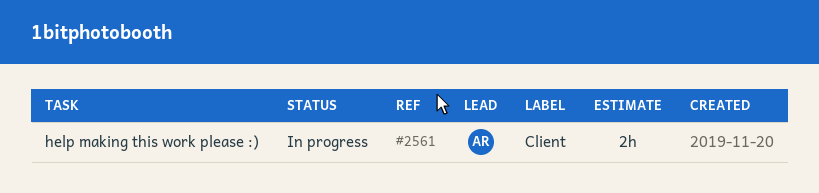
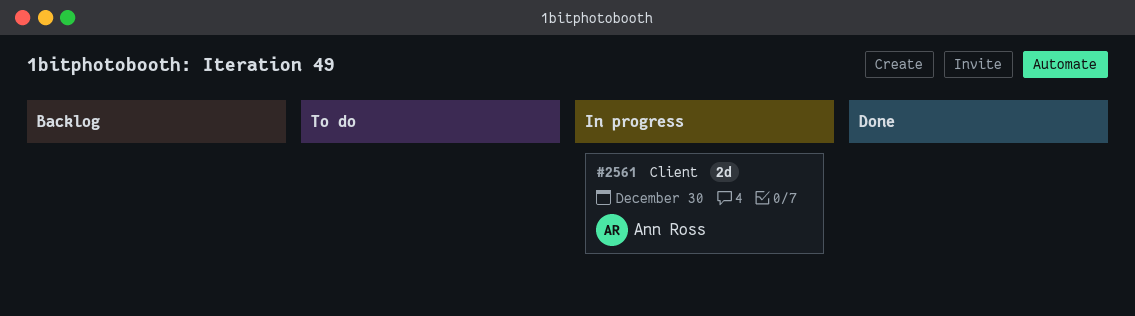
#2561, estimate: 2h -> 2d

